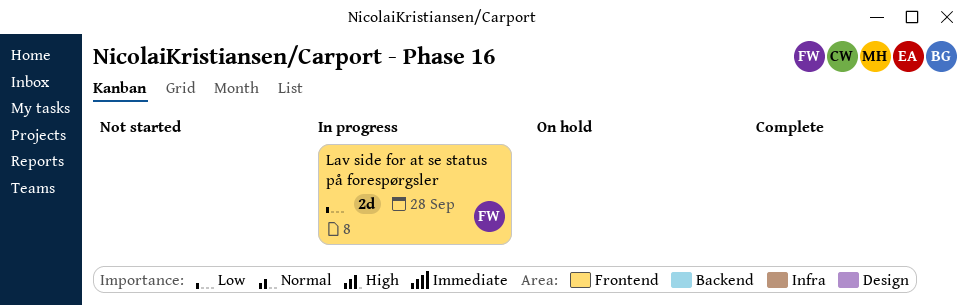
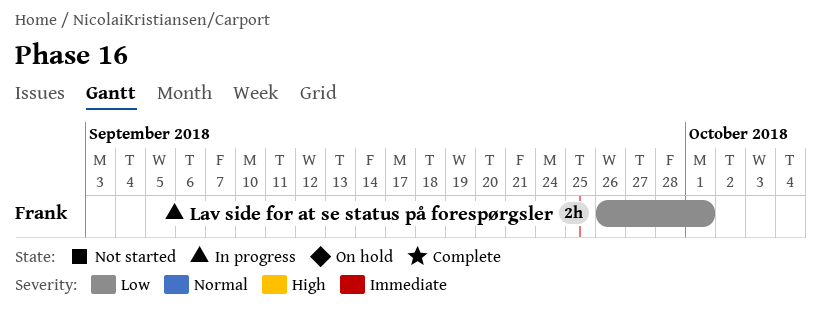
Lav side for at se status på forespørgsler, estimate: 2d -> 2h
Lav side for at se status på forespørgsler, due: Sep 28 -> Oct 1

